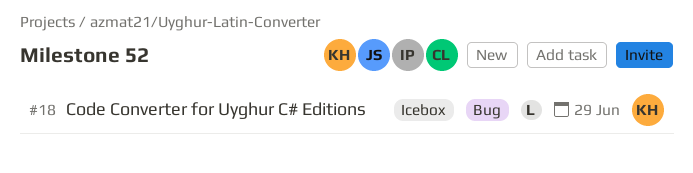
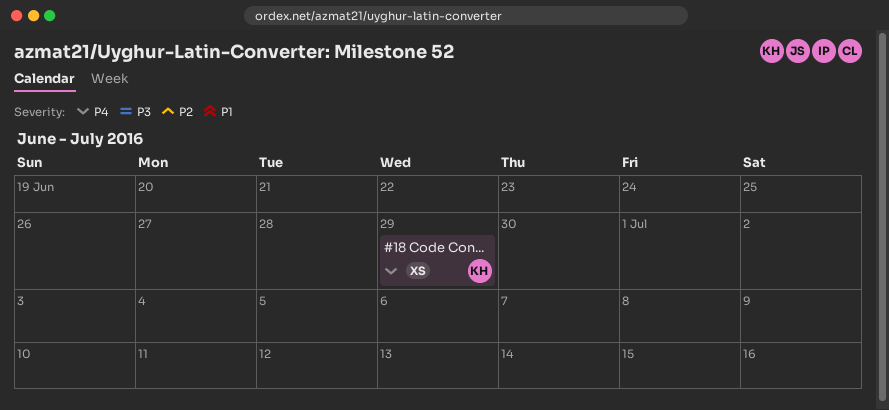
#18, estimate: L -> XS

